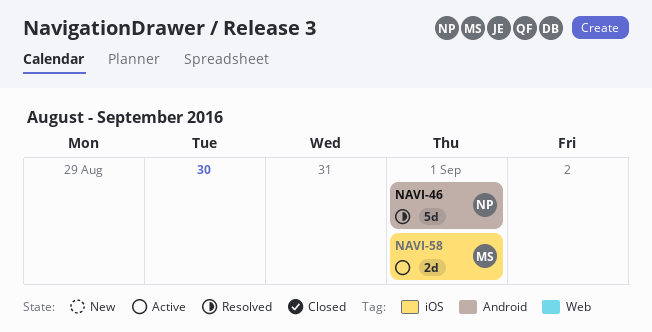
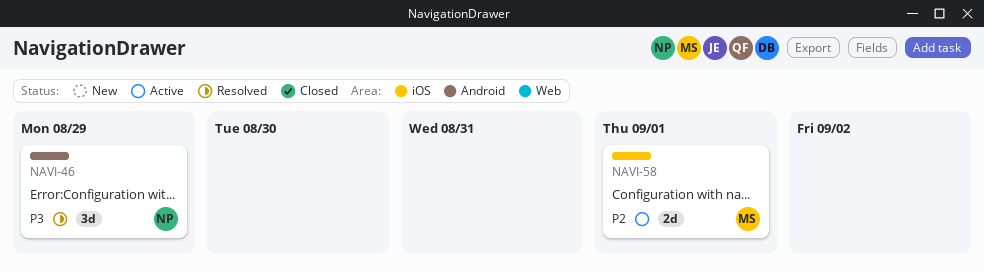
NAVI-46, estimate: 5d -> 3d
NAVI-46, due: Sep 1 -> Aug 29

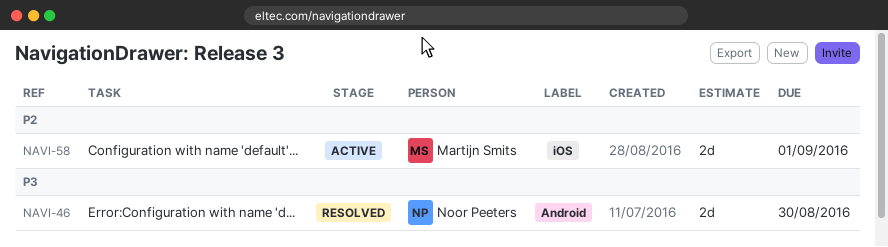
NAVI-46, estimate: 3d -> 2d
NAVI-46, due: Aug 29 -> Aug 30

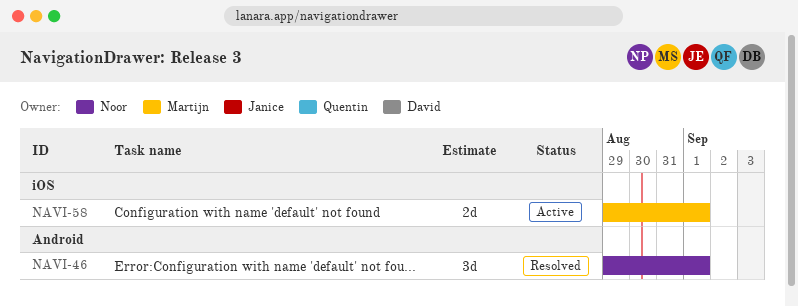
NAVI-46, estimate: 2d -> 3d
NAVI-46, due: Aug 30 -> Sep 1

